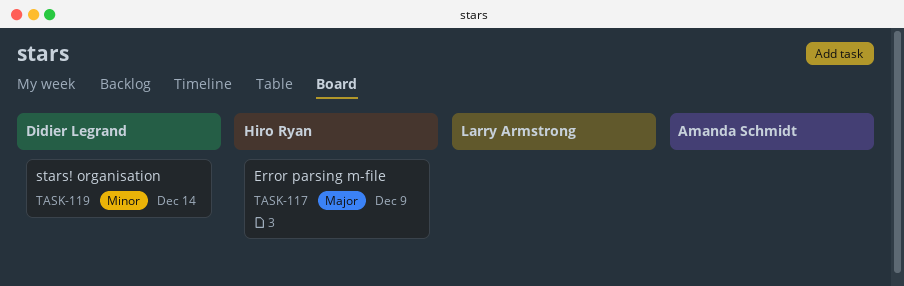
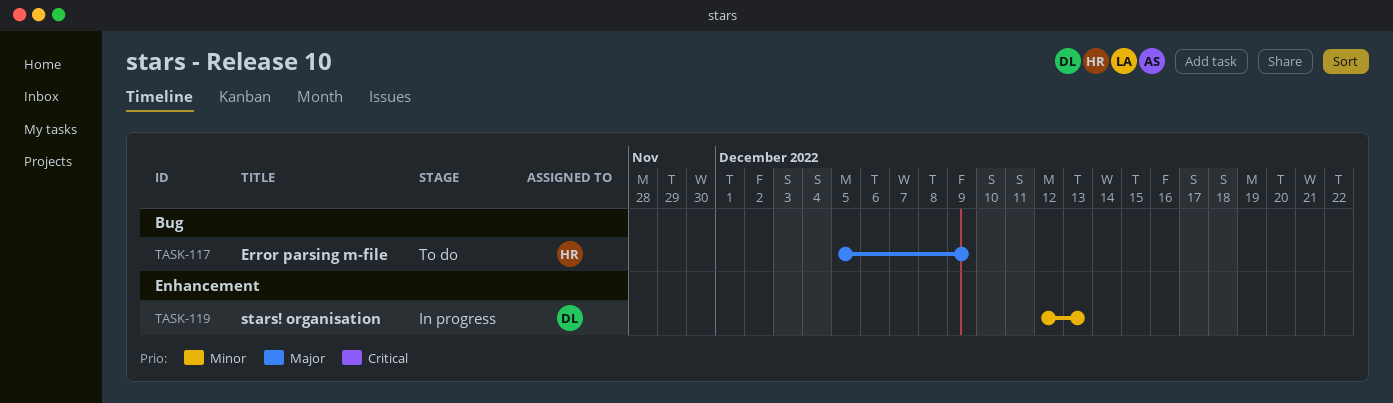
TASK-119, due: Dec 14 -> Dec 13

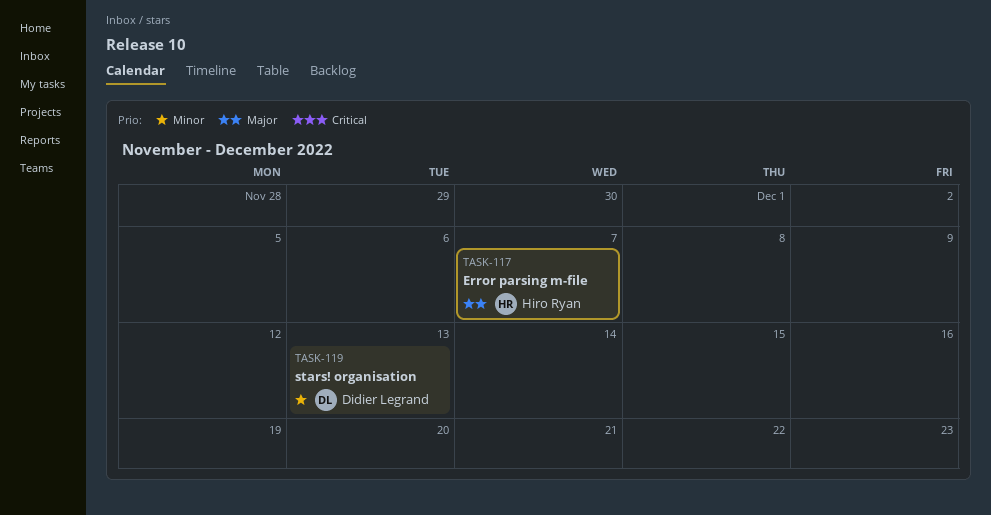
TASK-117, due: Dec 9 -> Dec 7

